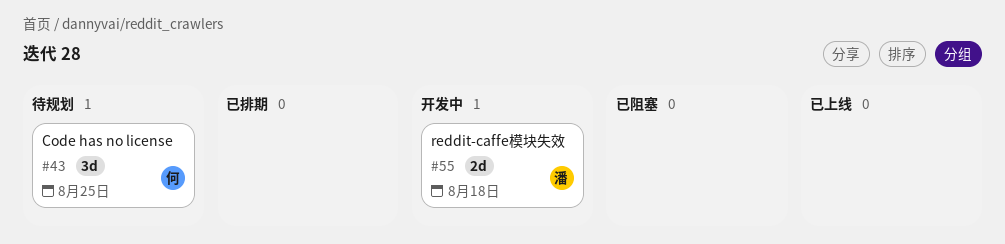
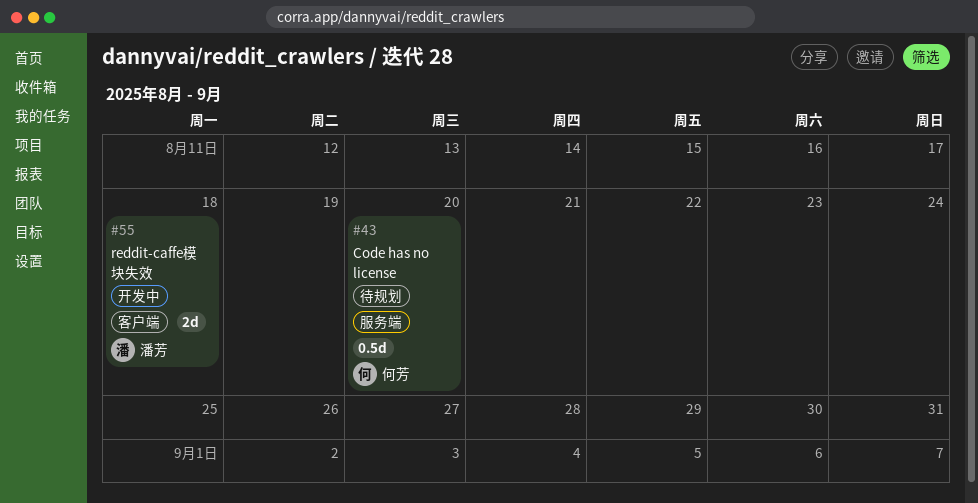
#43, estimate: 3d -> 0.5d
#43, due: Aug 25 -> Aug 20

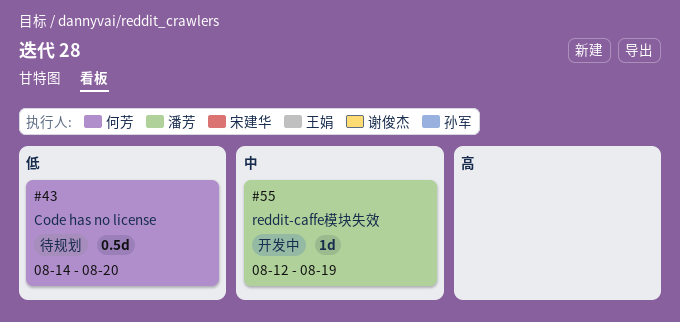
#55, estimate: 2d -> 1d
#55, due: Aug 18 -> Aug 19

